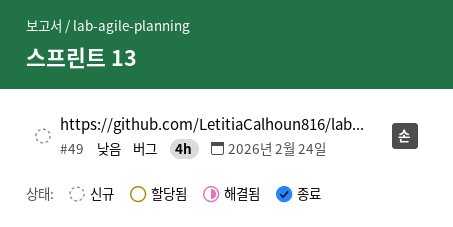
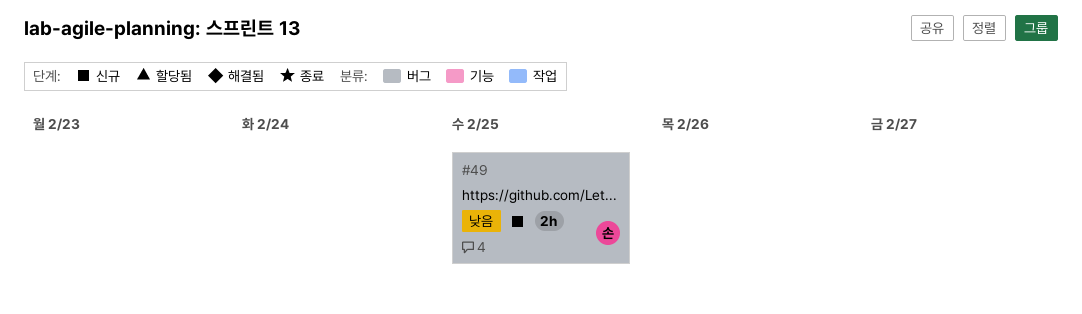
#49, estimate: 4h -> 2h
#49, due: Feb 24 -> Feb 25

